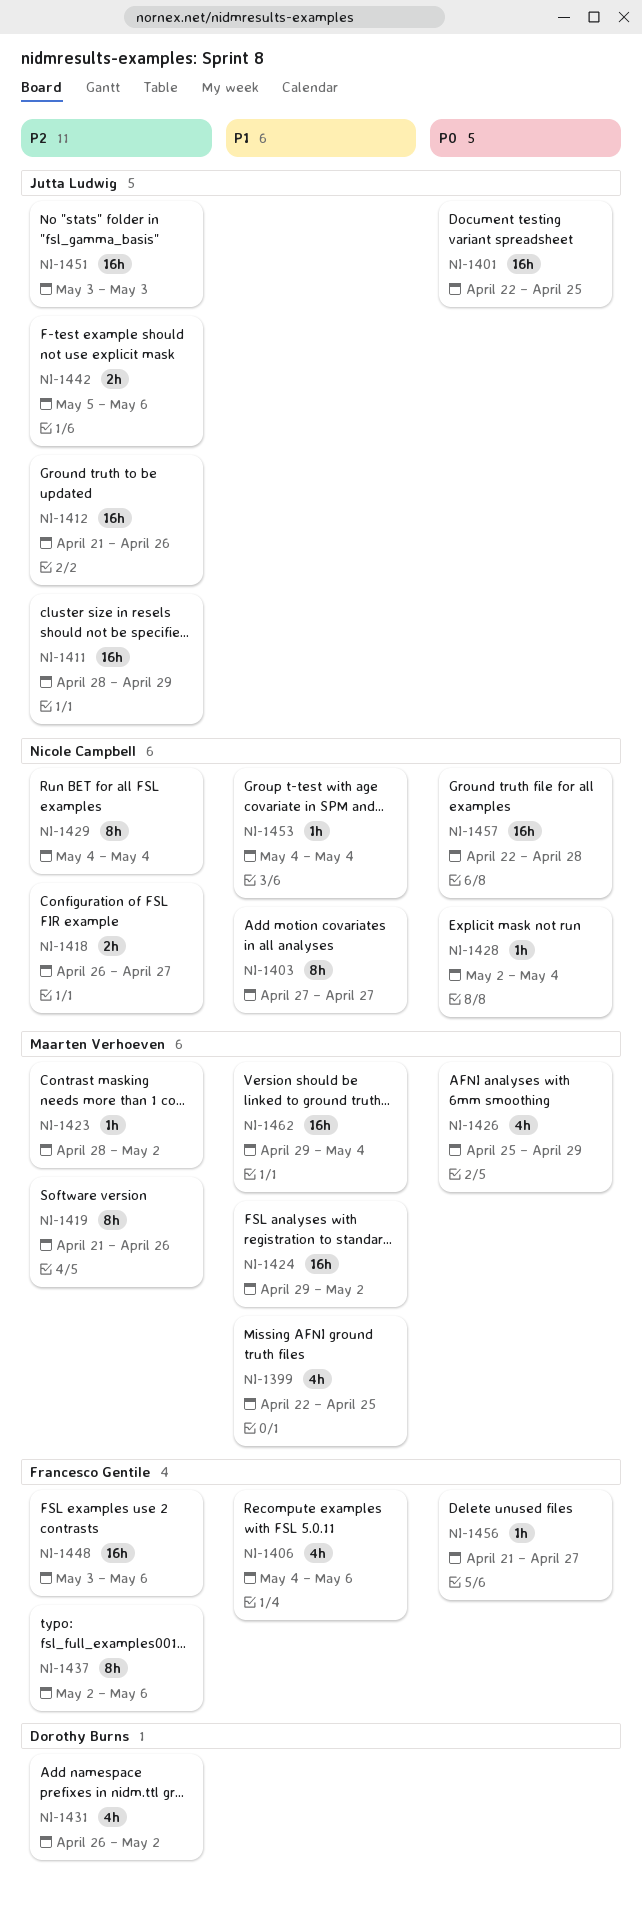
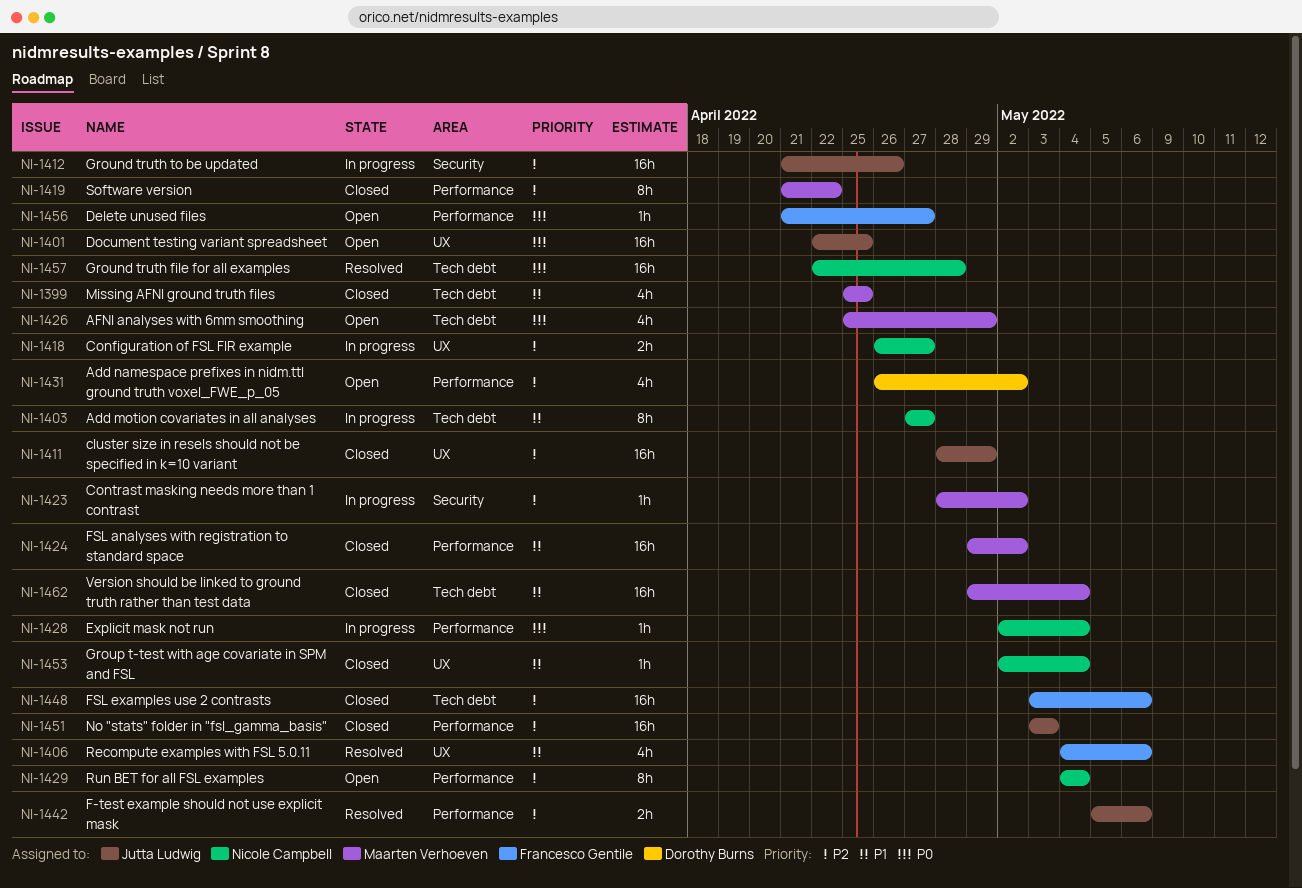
NI-1399, start: Apr 22 -> Apr 25
NI-1419, due: Apr 26 -> Apr 22
NI-1437: present -> none
NI-1453, start: May 4 -> May 2

